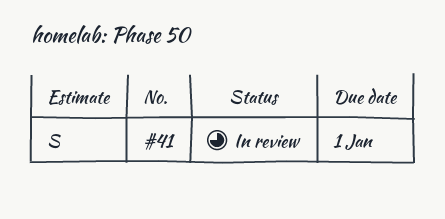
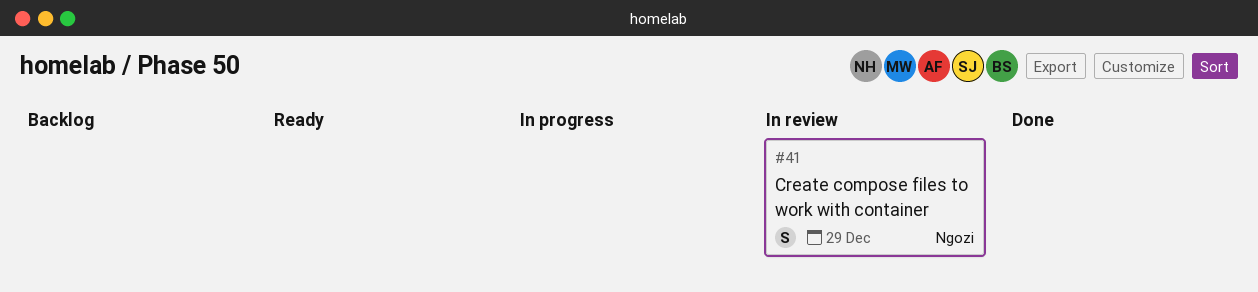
#41, due: Jan 1 -> Dec 29

